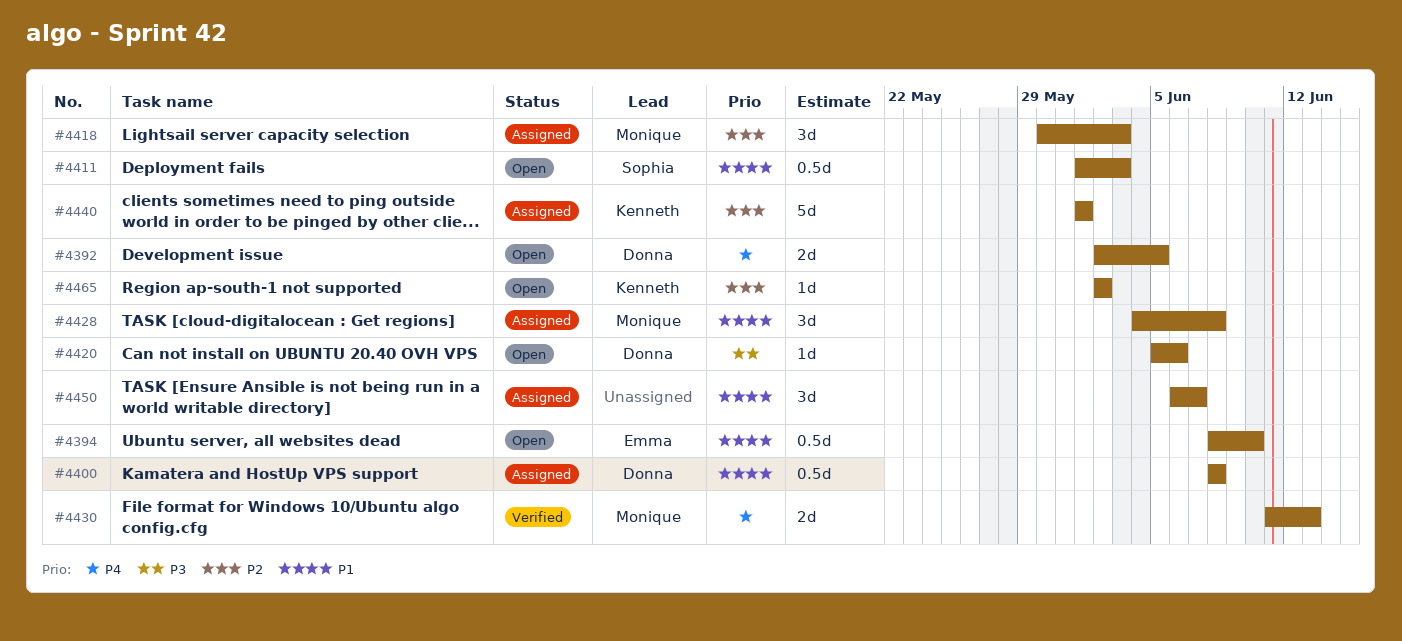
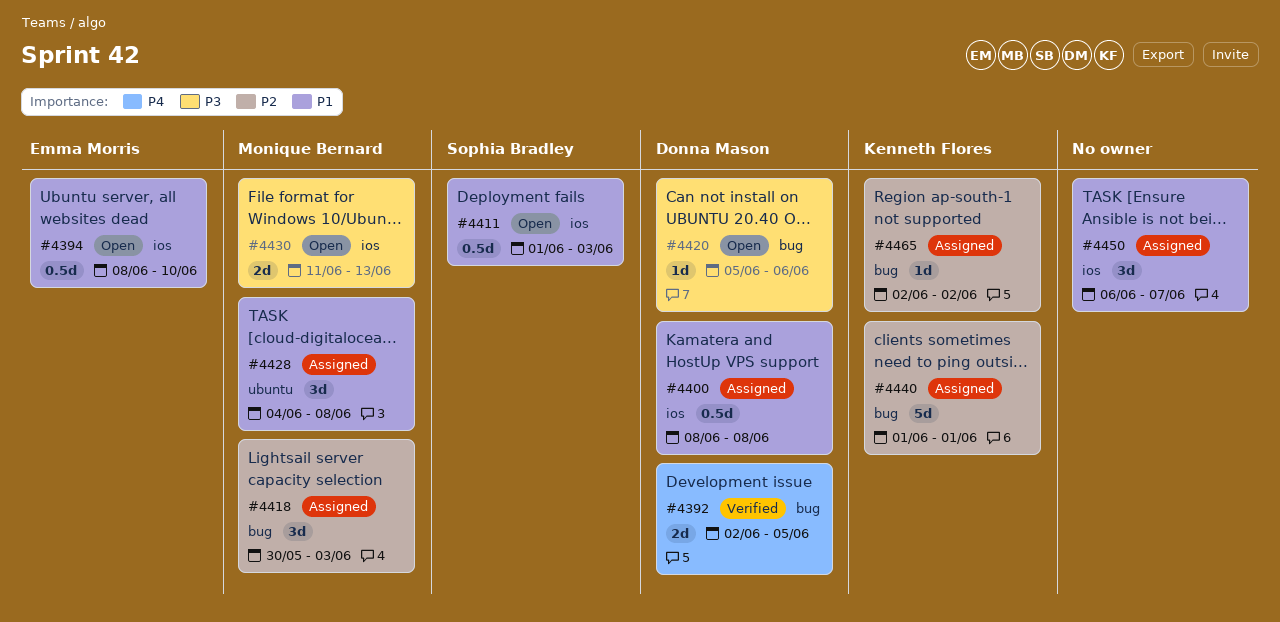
#4392, status: Open -> Verified
#4430, status: Verified -> Open
#4430, priority: P4 -> P3
#4465, status: Open -> Assigned

